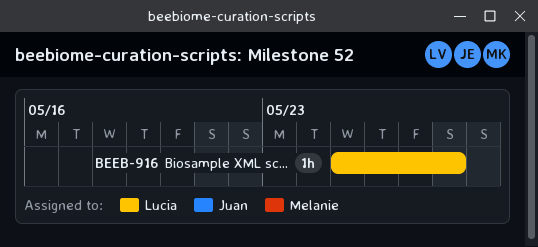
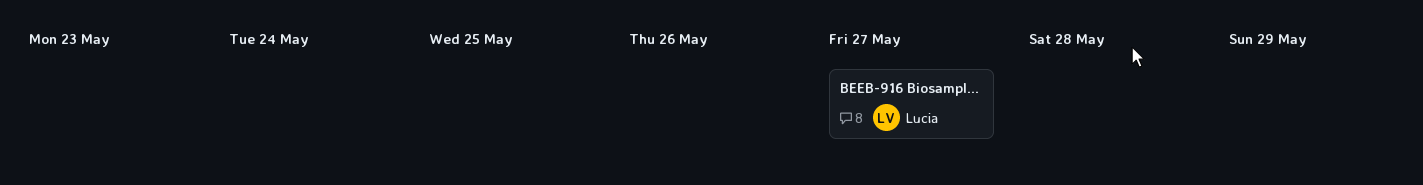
BEEB-916, due: May 28 -> May 27

